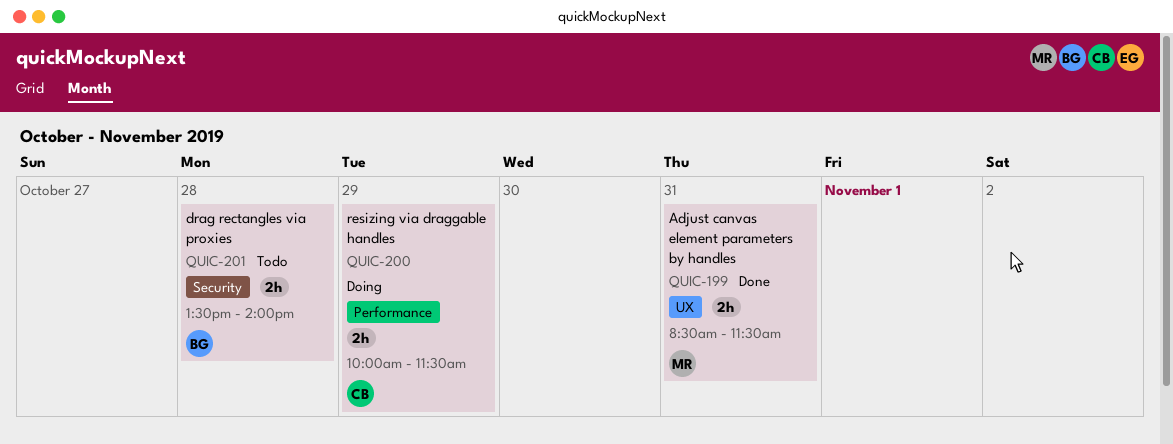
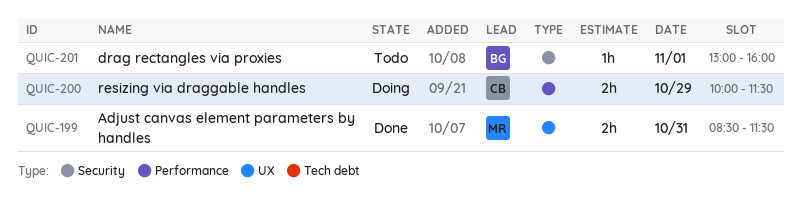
QUIC-201, estimate: 2h -> 1h
QUIC-201, day: Oct 28 -> Nov 1
QUIC-201, begins: 13:30 -> 13:00
QUIC-201, ends: 14:00 -> 16:00

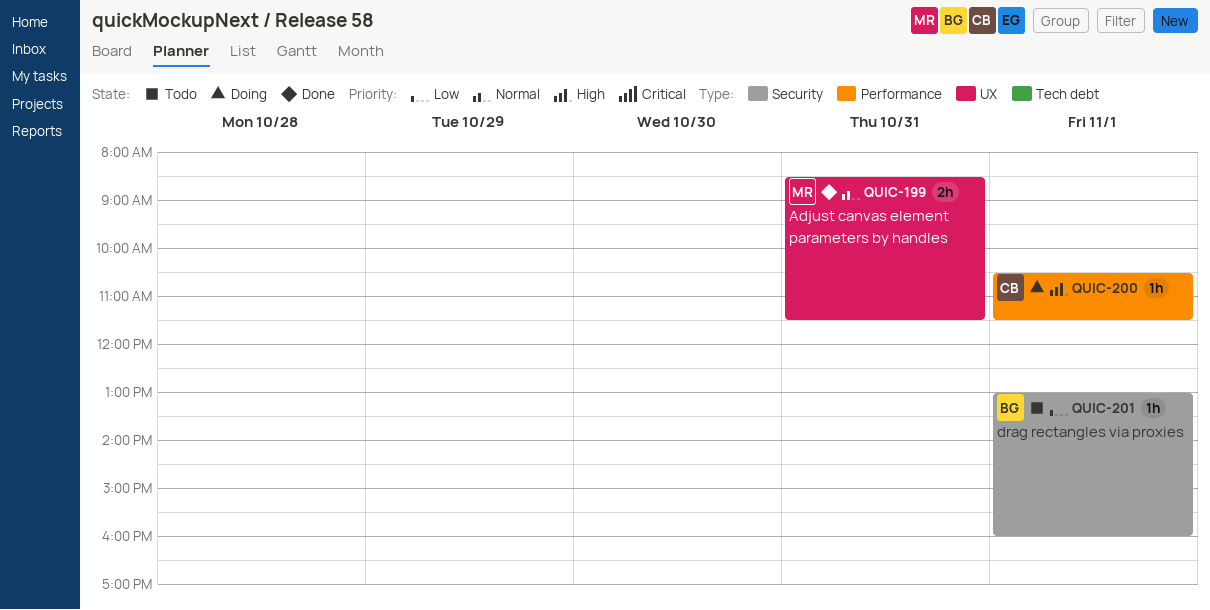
QUIC-200, estimate: 2h -> 1h
QUIC-200, day: Oct 29 -> Nov 1
QUIC-200, begins: 10:00 -> 10:30

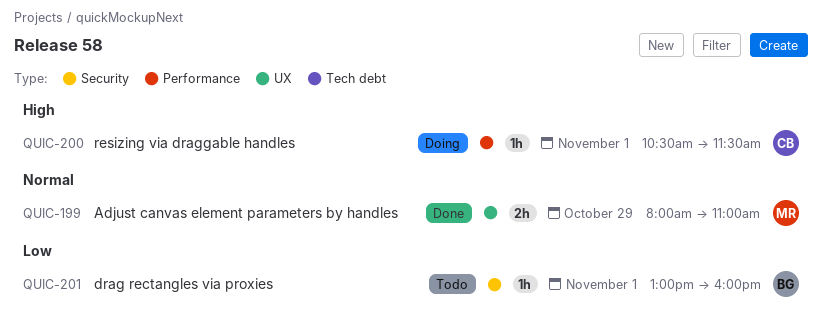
QUIC-199, day: Oct 31 -> Oct 29
QUIC-199, begins: 08:30 -> 08:00
QUIC-199, ends: 11:30 -> 11:00

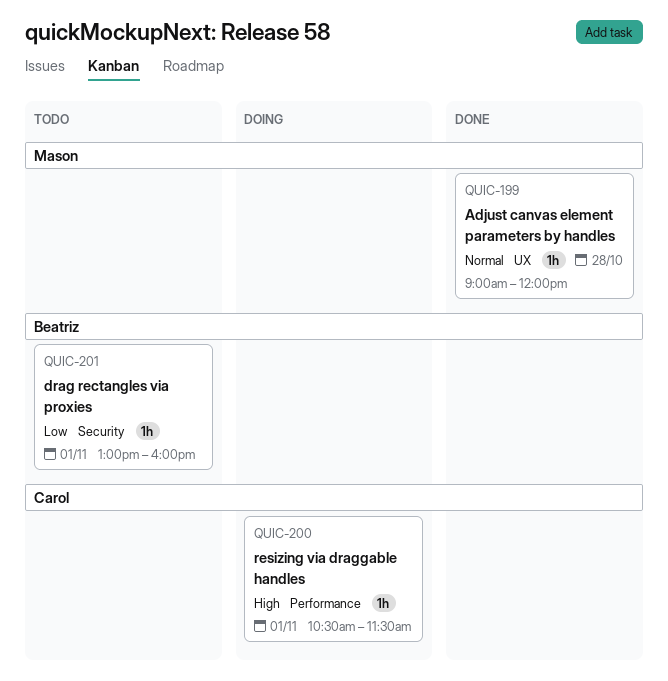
QUIC-199, estimate: 2h -> 1h
QUIC-199, day: Oct 29 -> Oct 28
QUIC-199, begins: 08:00 -> 09:00
QUIC-199, ends: 11:00 -> 12:00

